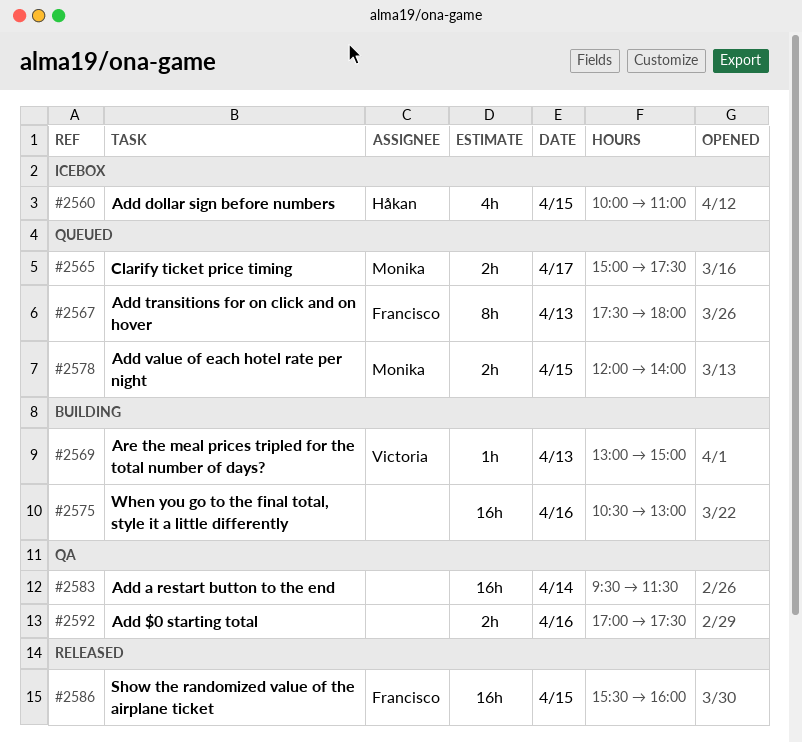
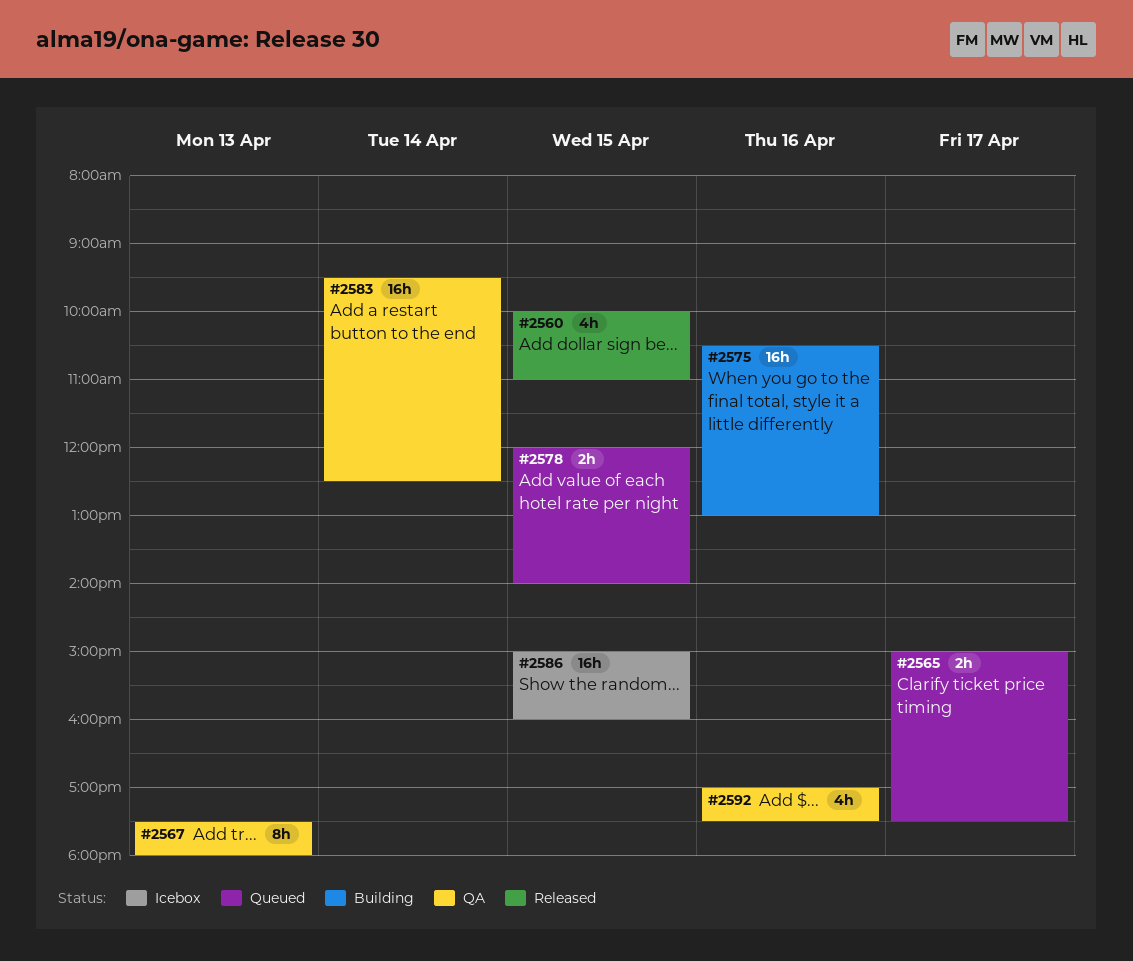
#2560, status: Icebox -> Released
#2567, status: Queued -> QA
#2569: present -> none
#2583, ends: 11:30 -> 12:30
#2586, status: Released -> Icebox
#2586, begins: 15:30 -> 15:00
#2592, estimate: 2h -> 4h

